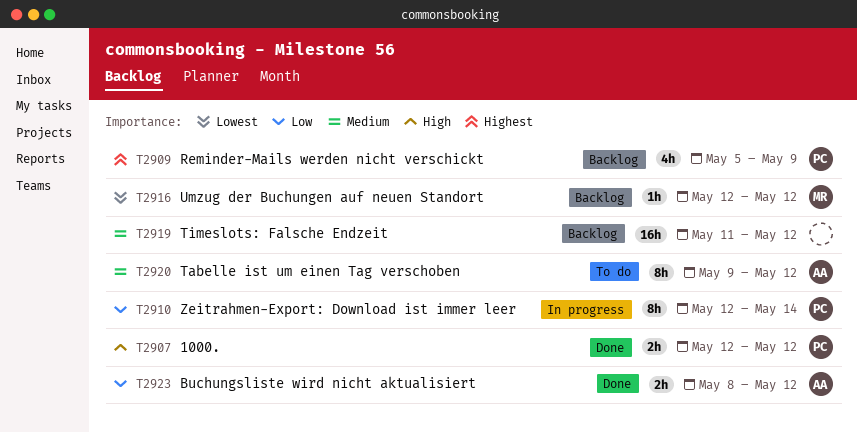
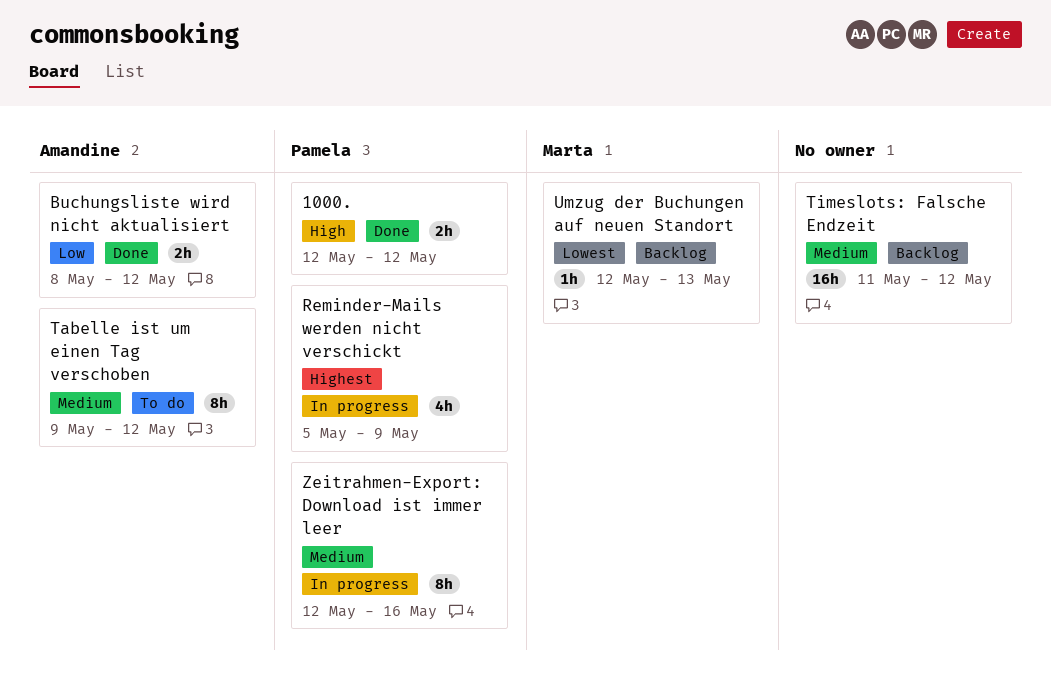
Reminder-Mails werden nicht verschickt, status: Backlog -> In progress
Umzug der Buchungen auf neuen Standort, due: May 12 -> May 13
Zeitrahmen-Export: Download ist immer leer, priority: Low -> Medium
Zeitrahmen-Export: Download ist immer leer, due: May 14 -> May 16

